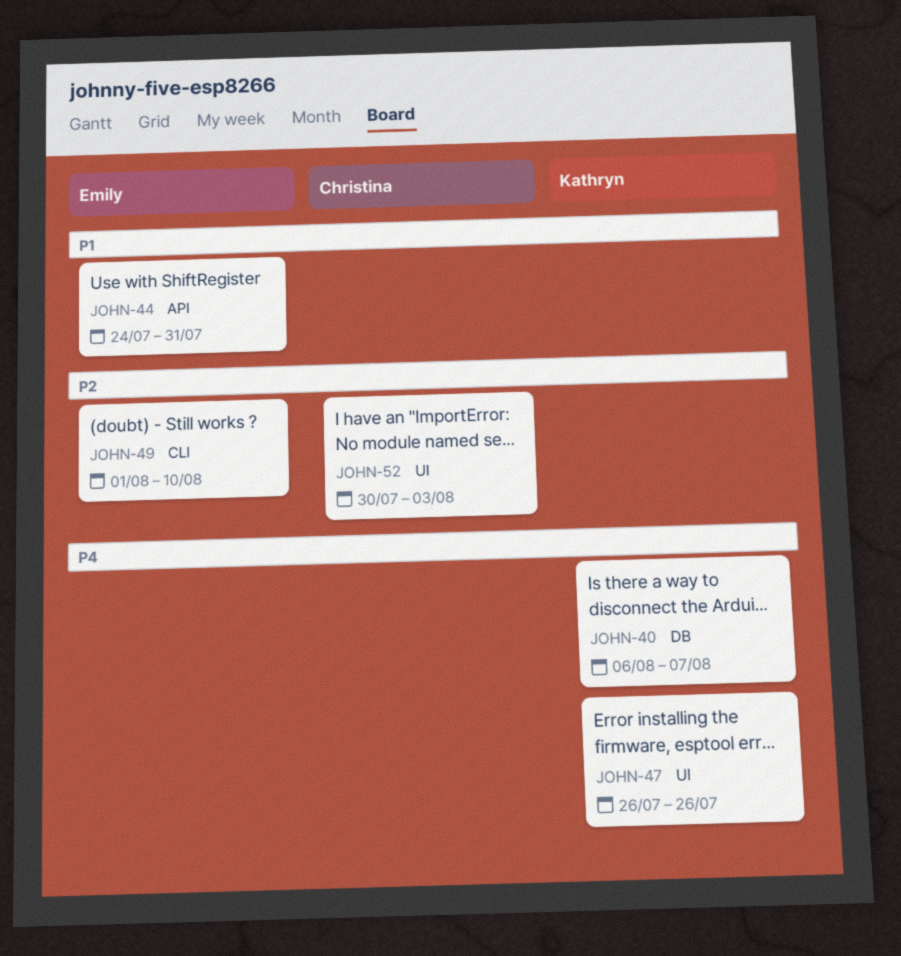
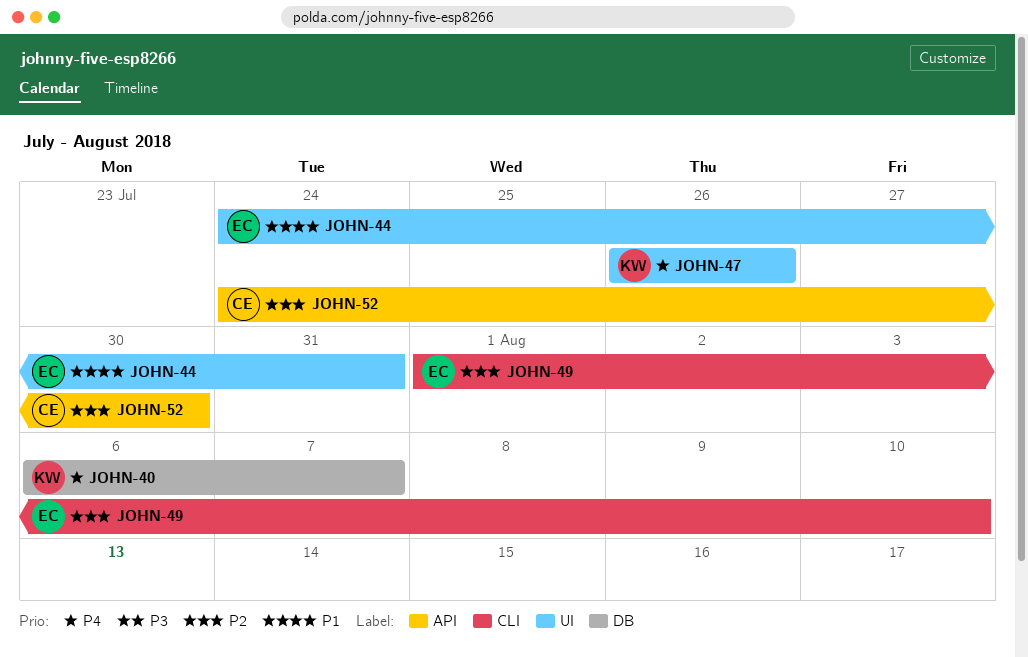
JOHN-44, label: API -> UI
JOHN-52, label: UI -> API
JOHN-52, start: Jul 30 -> Jul 24
JOHN-52, due: Aug 3 -> Jul 30

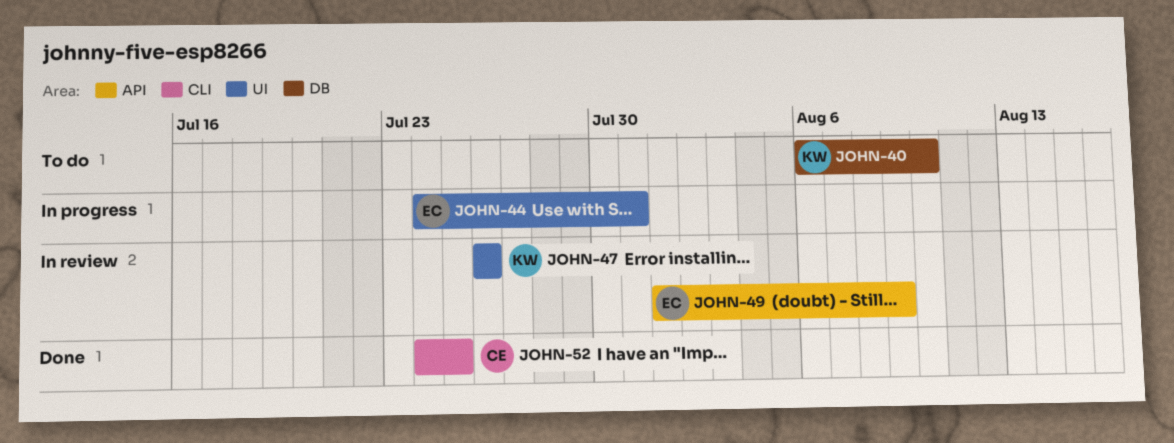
JOHN-40, due: Aug 7 -> Aug 10
JOHN-49, label: CLI -> API
JOHN-49, due: Aug 10 -> Aug 9
JOHN-52, label: API -> CLI
JOHN-52, due: Jul 30 -> Jul 25

